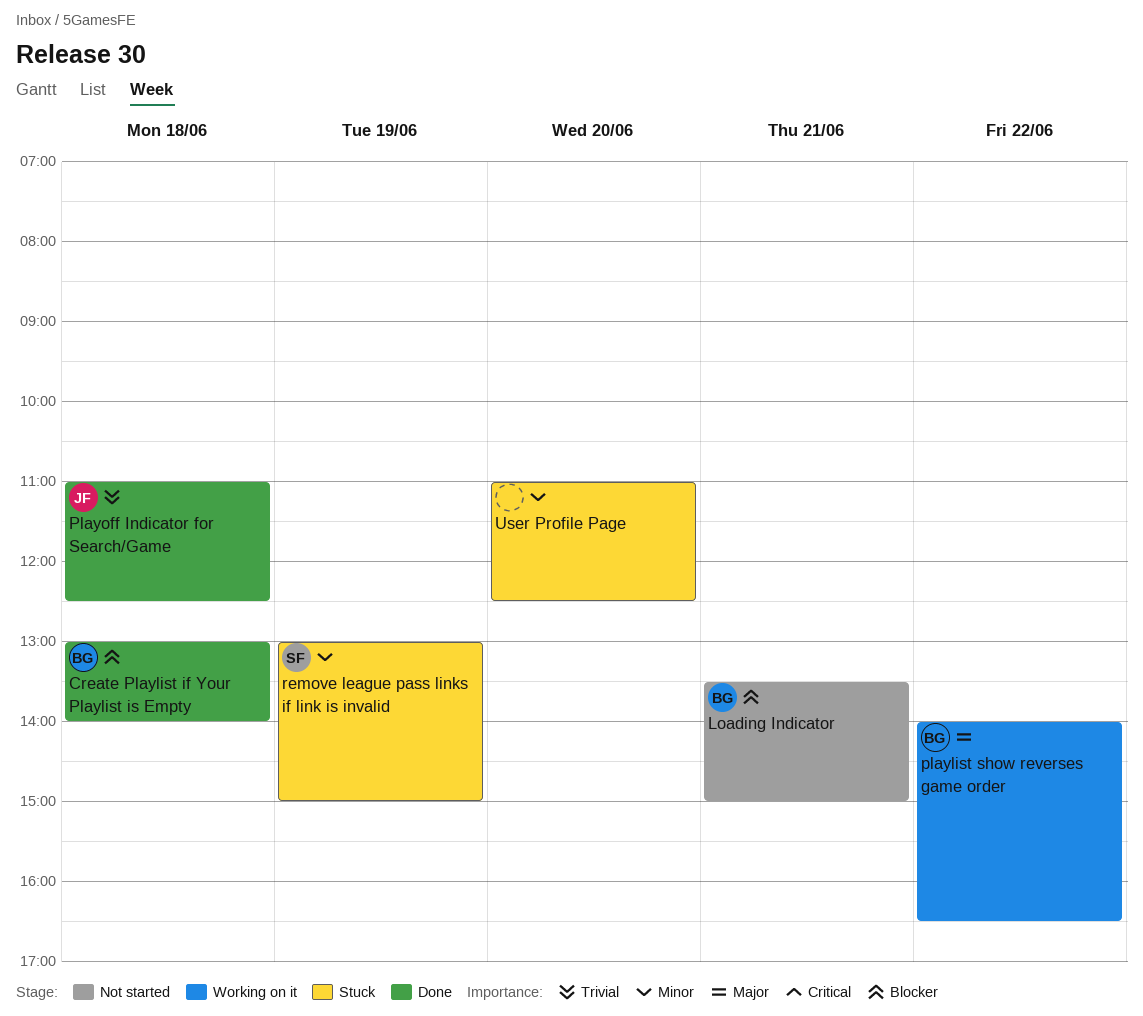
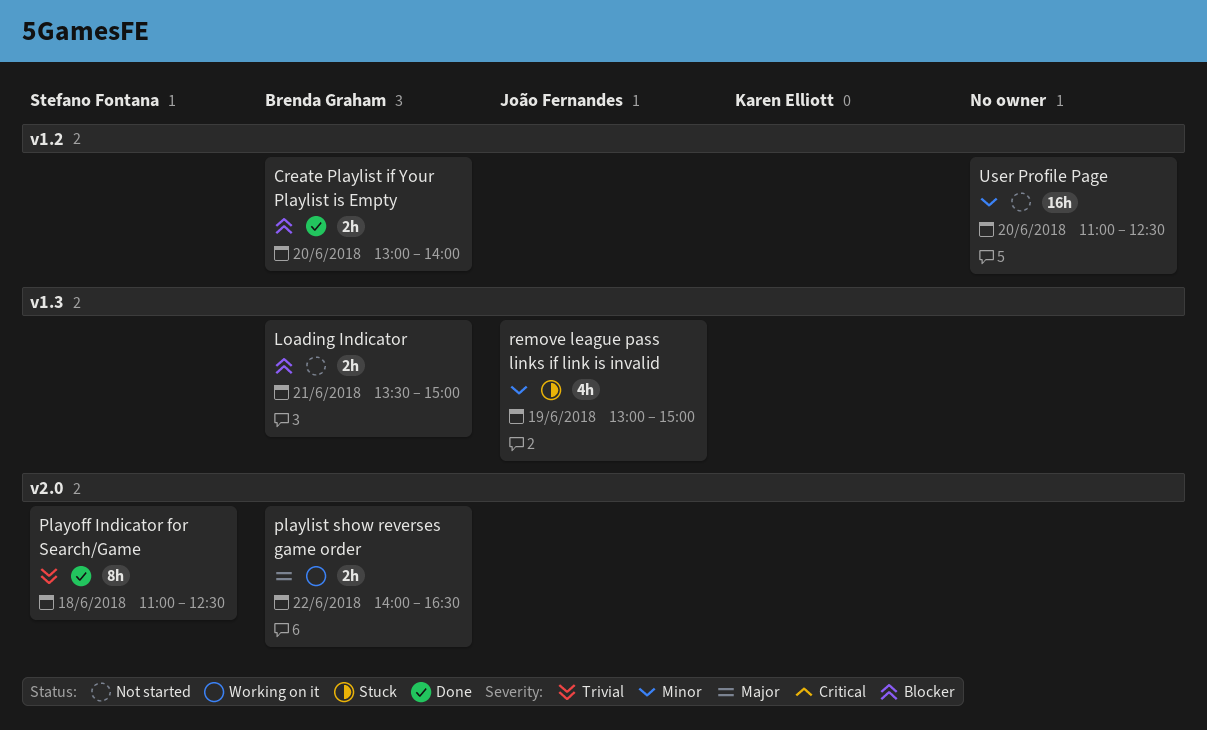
Create Playlist if Your Playlist is Empty, day: Jun 18 -> Jun 20
Playoff Indicator for Search/Game, owner: João Fernandes -> Stefano Fontana
remove league pass links if link is invalid, owner: Stefano Fontana -> João Fernandes
User Profile Page, status: Stuck -> Not started

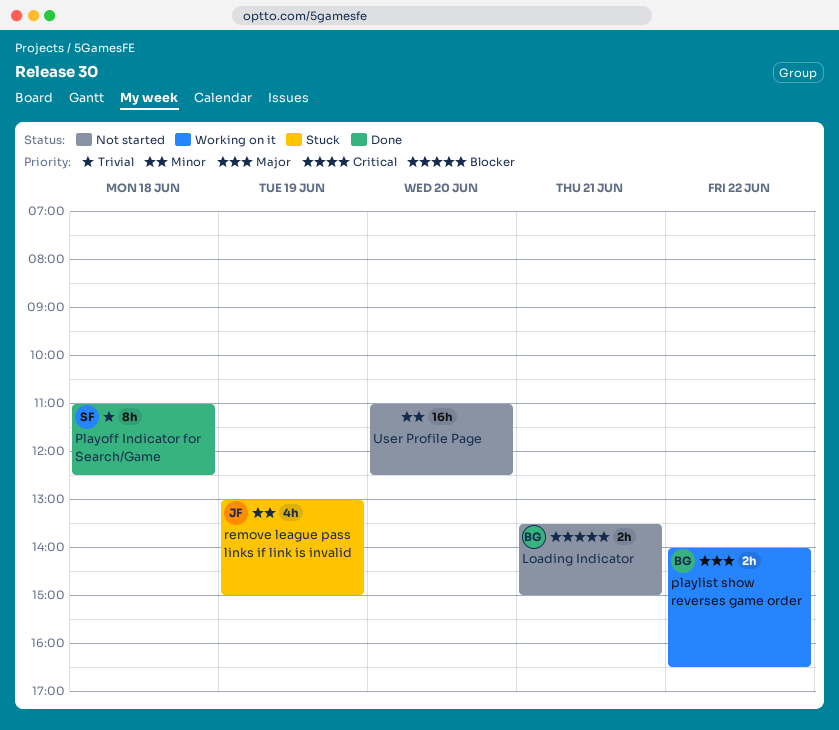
Create Playlist if Your Playlist is Empty: present -> none

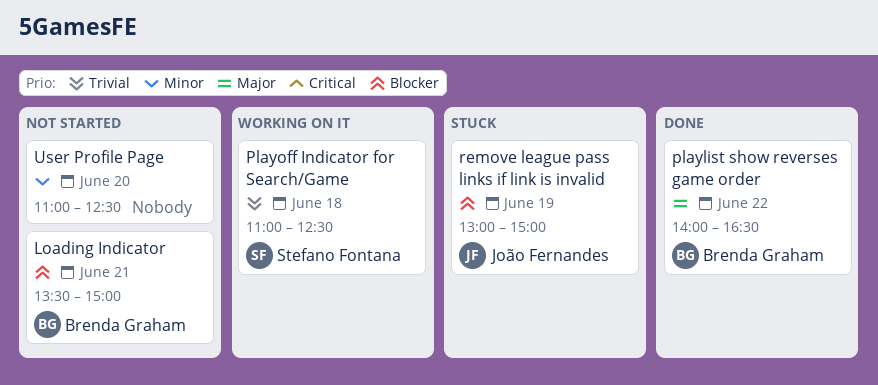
playlist show reverses game order, status: Working on it -> Done
Playoff Indicator for Search/Game, status: Done -> Working on it
remove league pass links if link is invalid, priority: Minor -> Blocker

